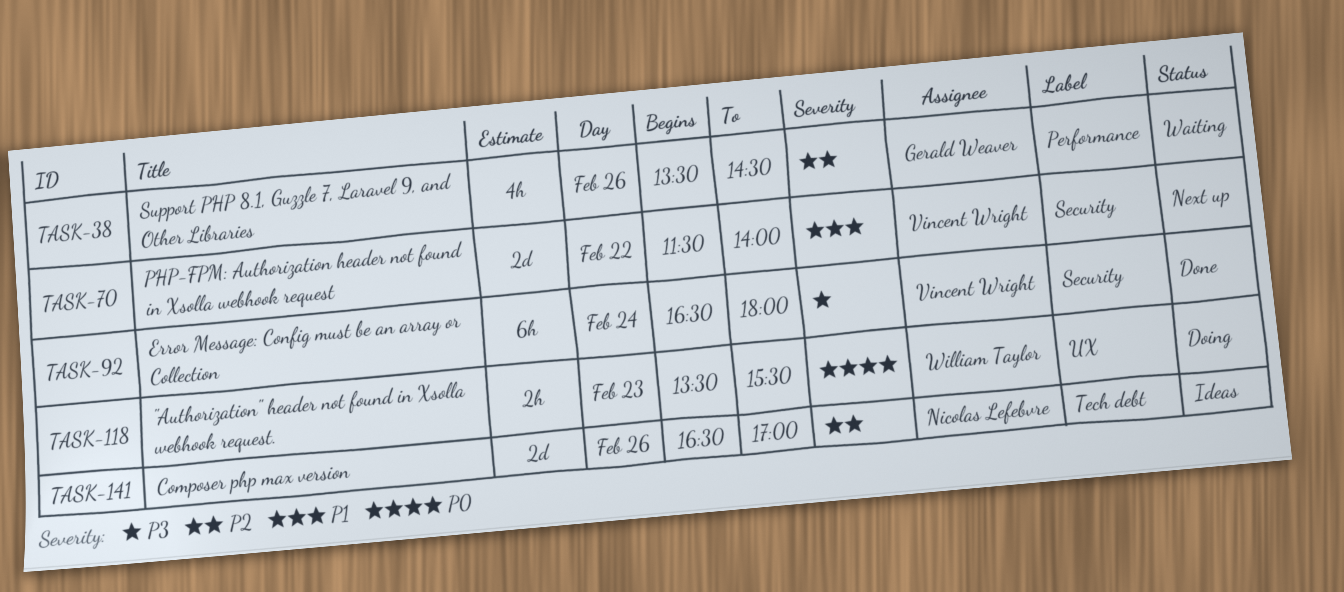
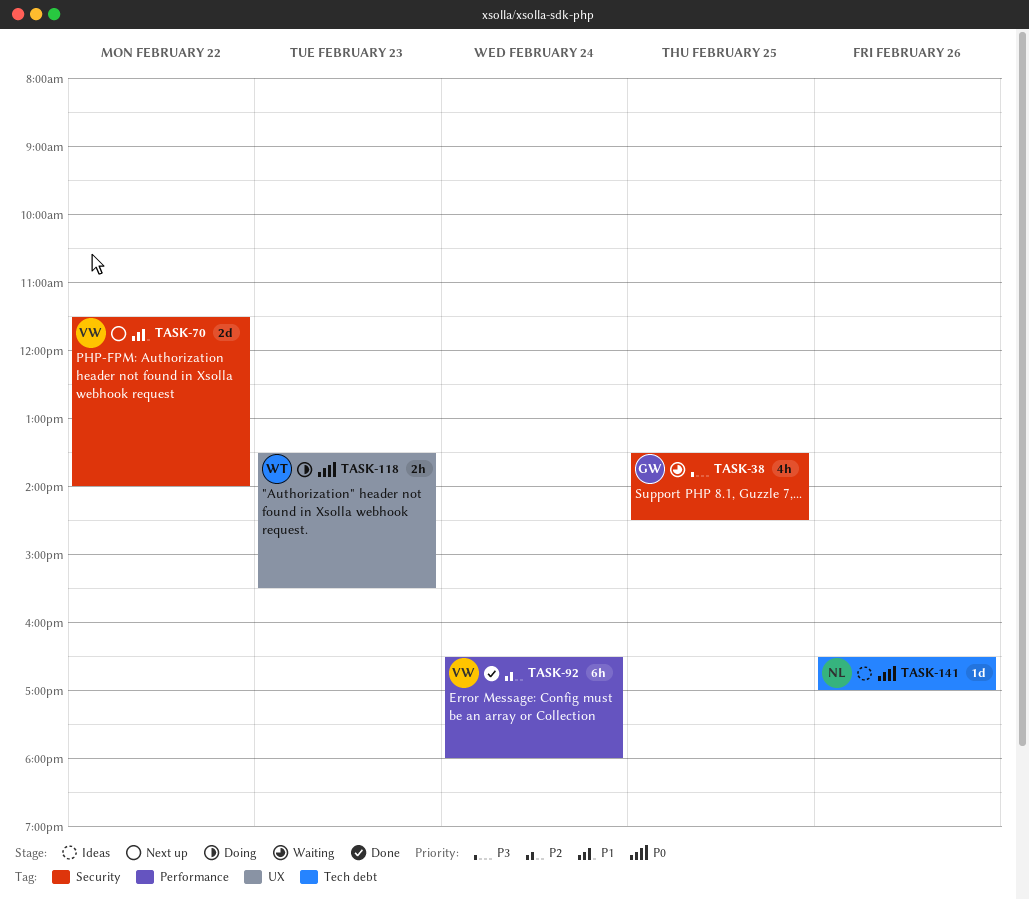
TASK-38, priority: P2 -> P3
TASK-38, label: Performance -> Security
TASK-38, day: Feb 26 -> Feb 25
TASK-92, priority: P3 -> P2
TASK-92, label: Security -> Performance
TASK-141, priority: P2 -> P0
TASK-141, estimate: 2d -> 1d

